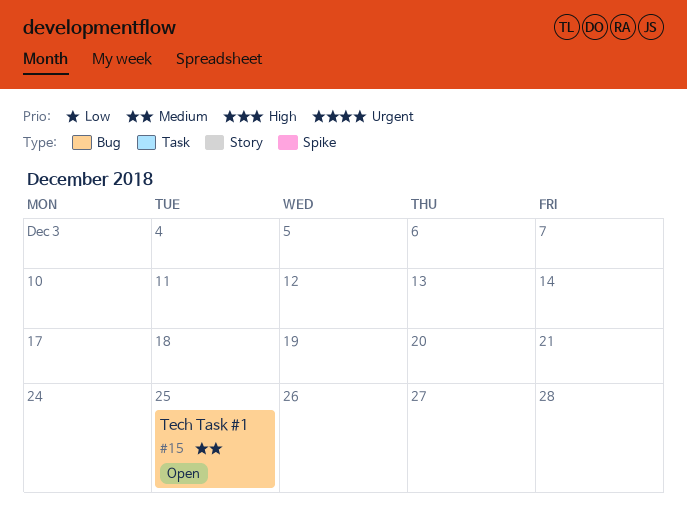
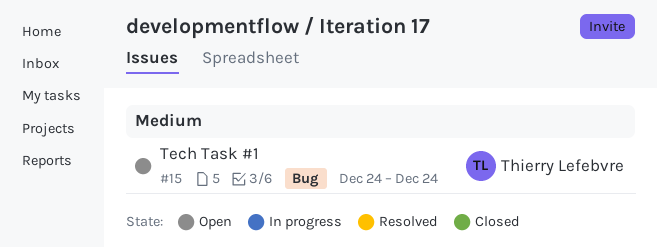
#15, due: Dec 25 -> Dec 24

